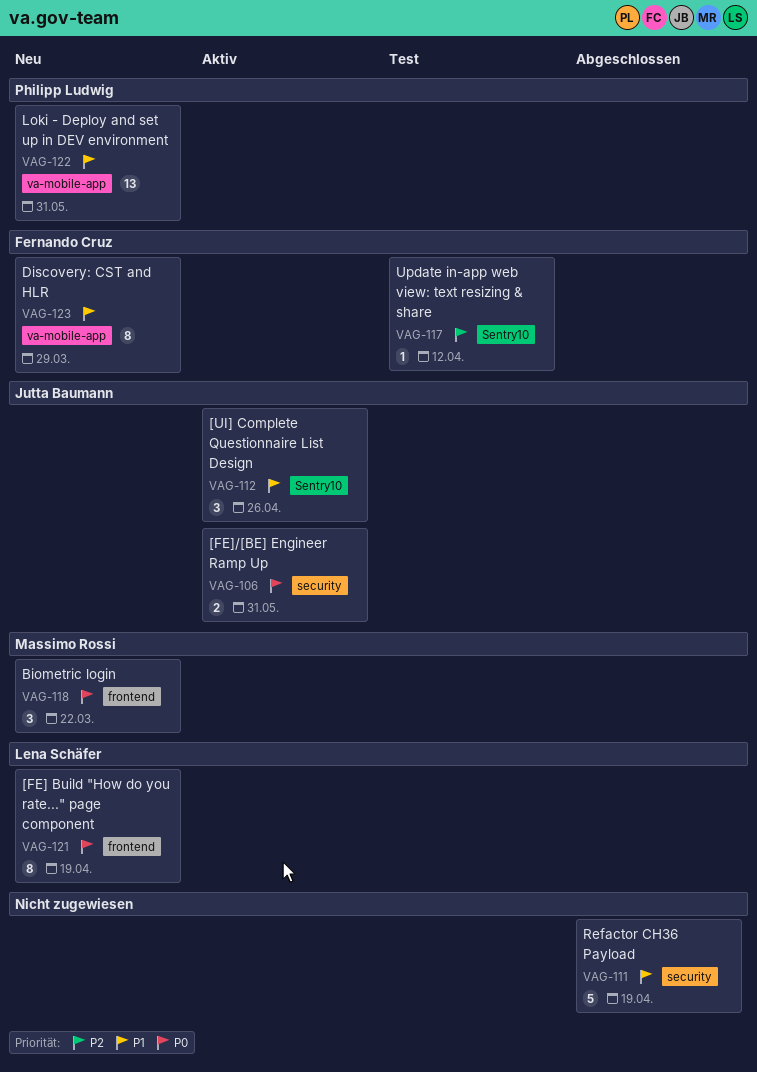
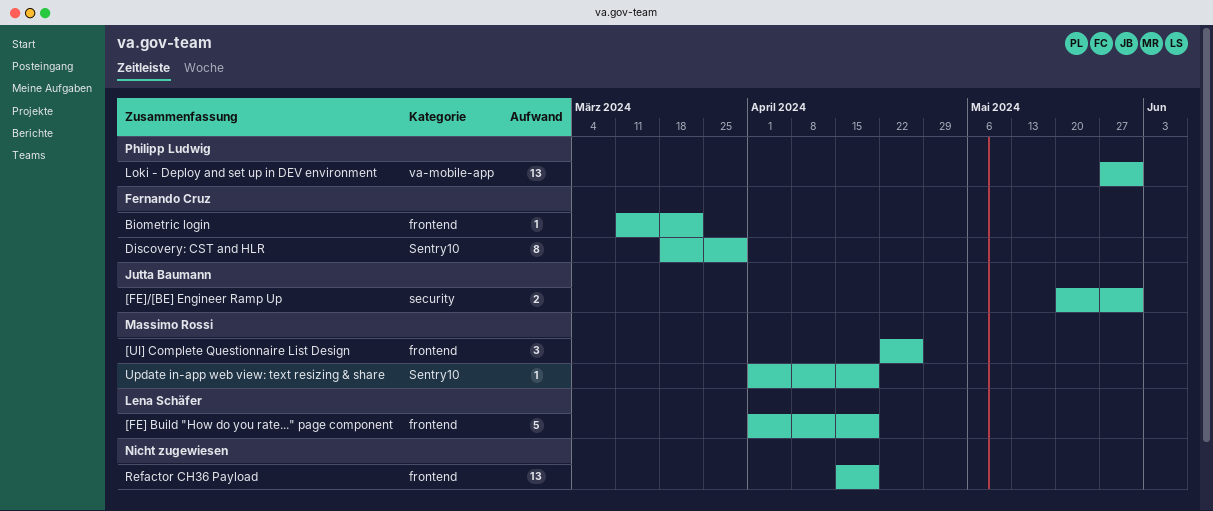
[FE] Build "How do you rate..." page component, estimate: 8 -> 5
[UI] Complete Questionnaire List Design, owner: Jutta Baumann -> Massimo Rossi
[UI] Complete Questionnaire List Design, label: Sentry10 -> frontend
Biometric login, owner: Massimo Rossi -> Fernando Cruz
Biometric login, estimate: 3 -> 1
Discovery: CST and HLR, label: va-mobile-app -> Sentry10
Refactor CH36 Payload, label: security -> frontend
Refactor CH36 Payload, estimate: 5 -> 13
Update in-app web view: text resizing & share, owner: Fernando Cruz -> Massimo Rossi
Update in-app web view: text resizing & share, due: Apr 12 -> Apr 19

